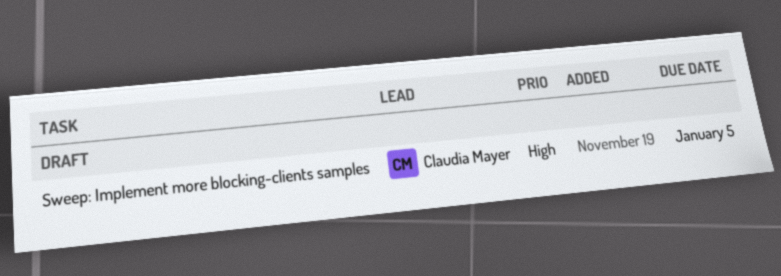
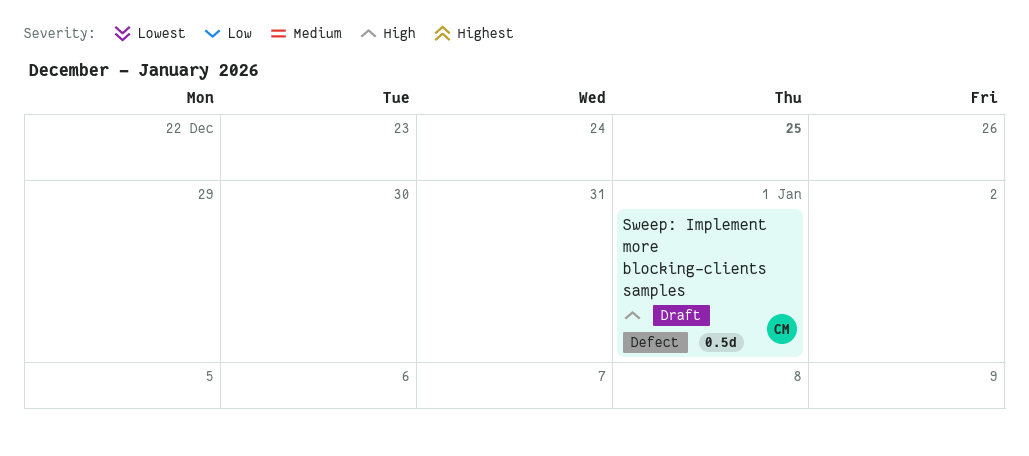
Sweep: Implement more blocking-clients samples, due: Jan 5 -> Jan 1

